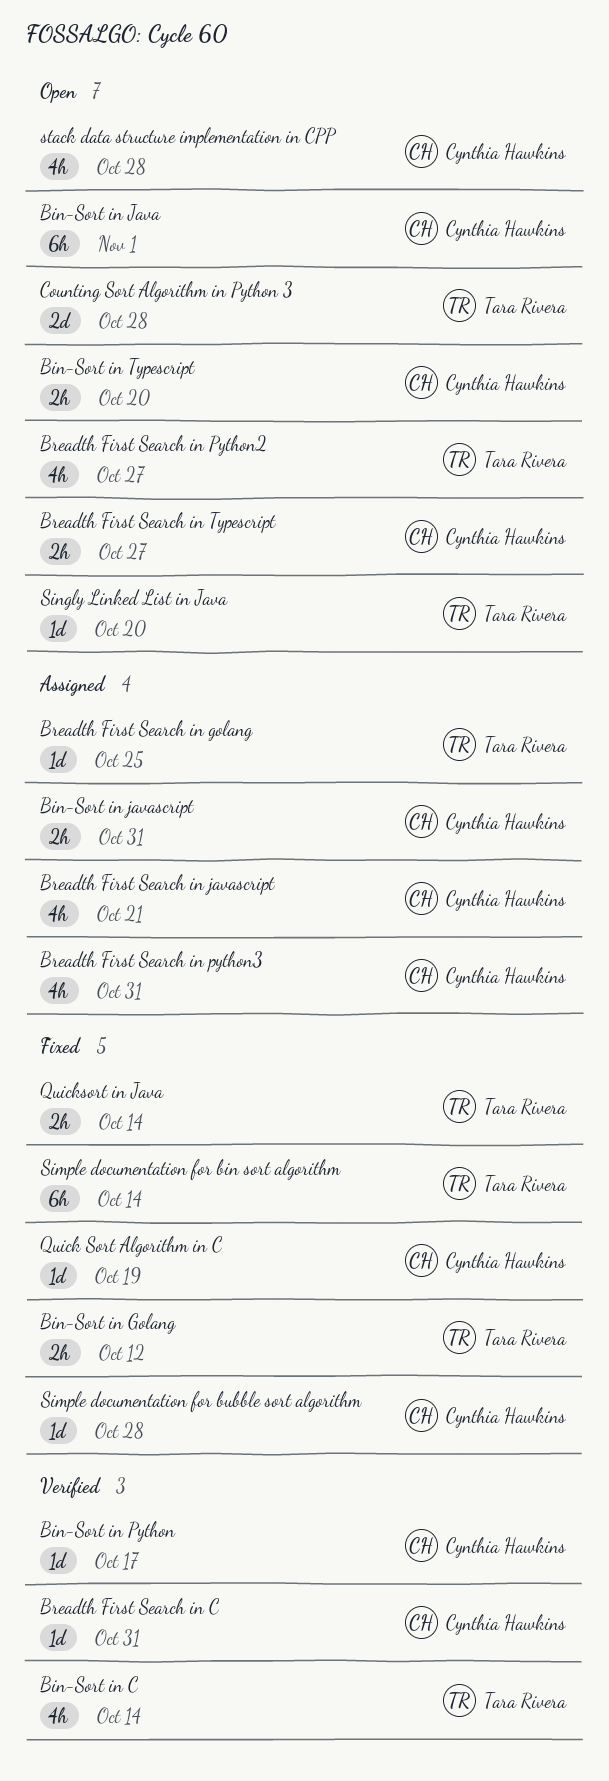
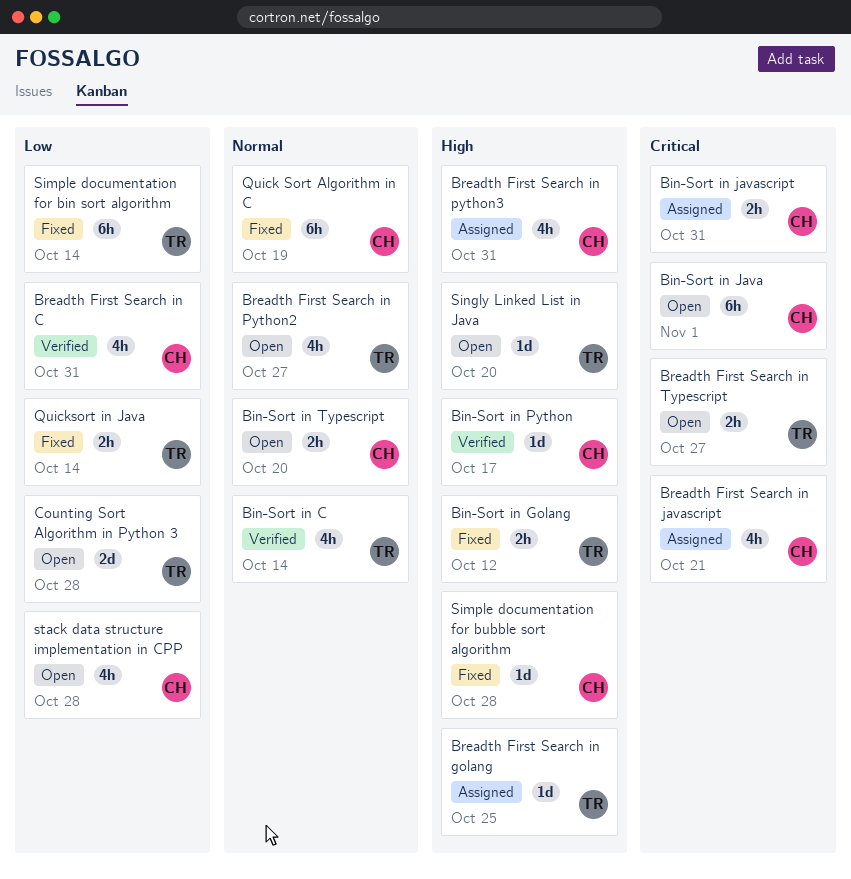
Breadth First Search in C, estimate: 1d -> 4h
Breadth First Search in Typescript, owner: Cynthia Hawkins -> Tara Rivera
Quick Sort Algorithm in C, estimate: 1d -> 6h

